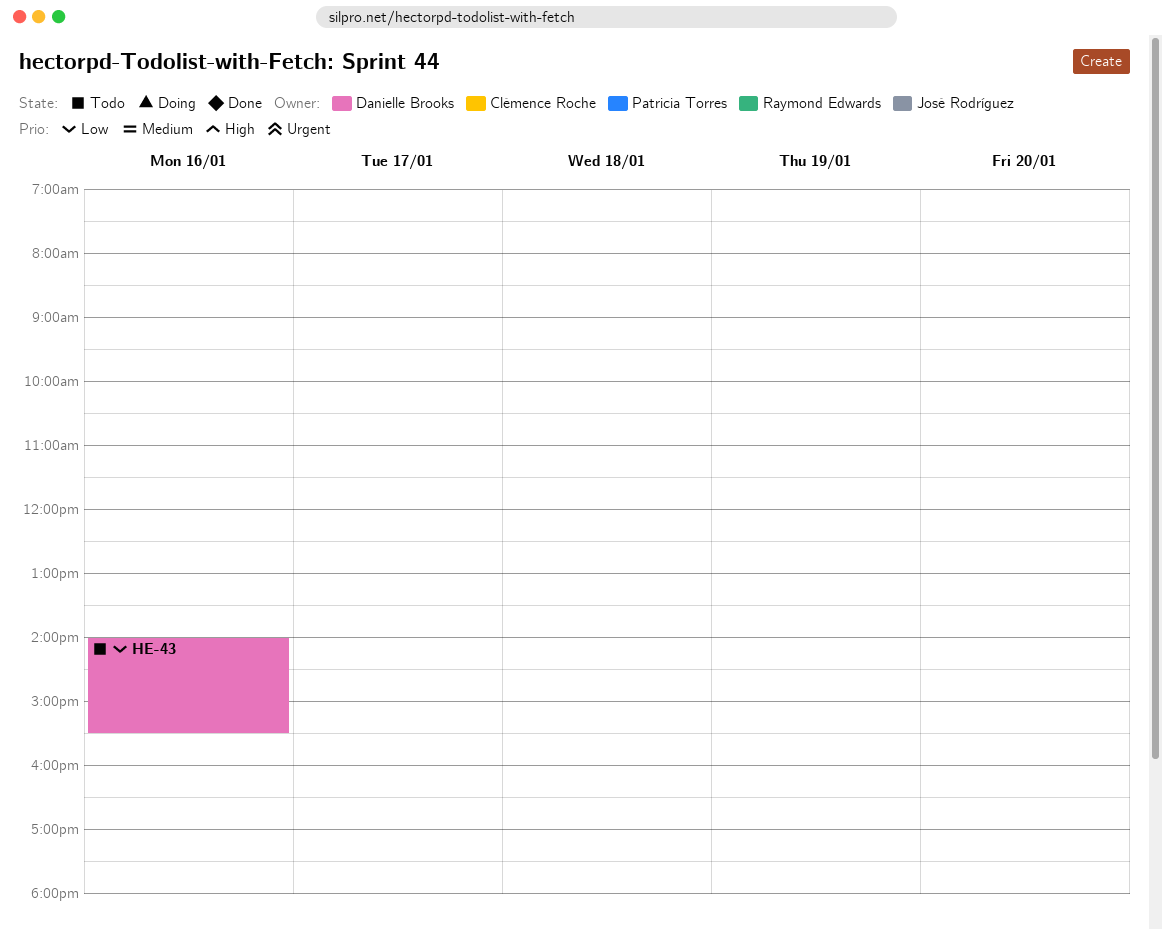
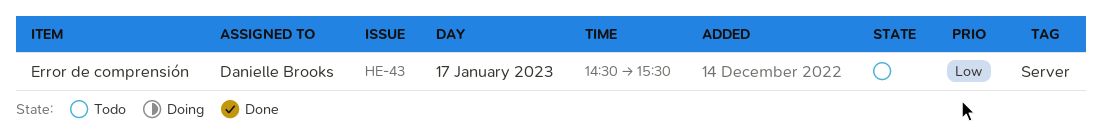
HE-43, day: Jan 16 -> Jan 17
HE-43, begins: 14:00 -> 14:30

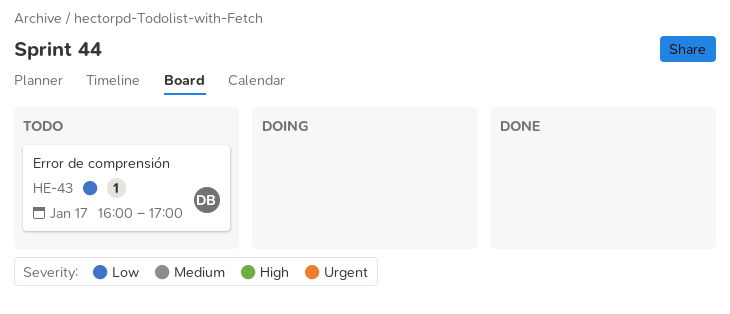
HE-43, begins: 14:30 -> 16:00
HE-43, ends: 15:30 -> 17:00

